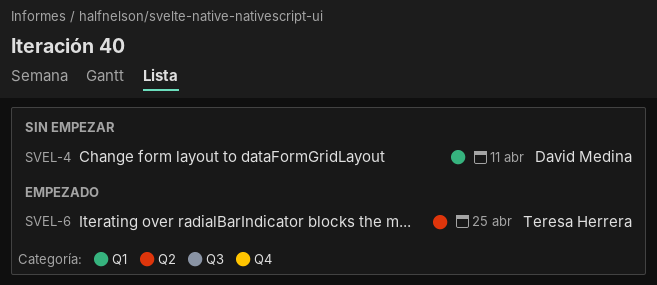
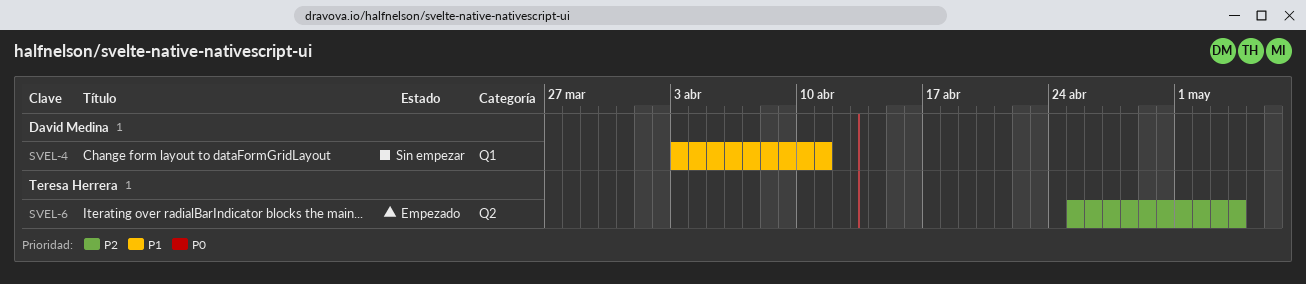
SVEL-6, due: Apr 25 -> May 4

